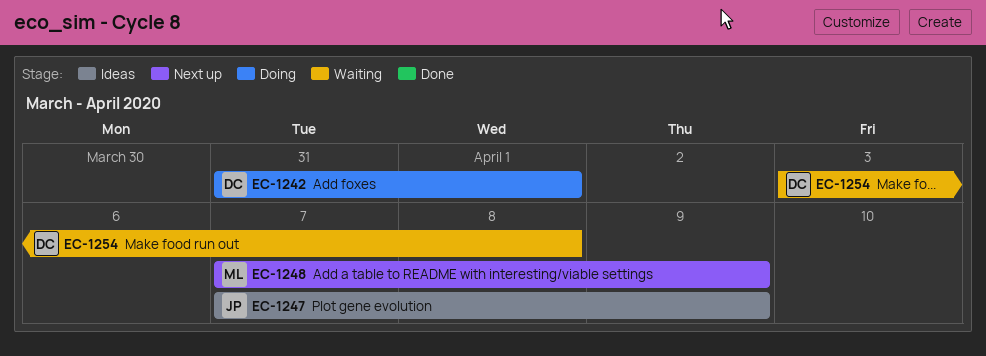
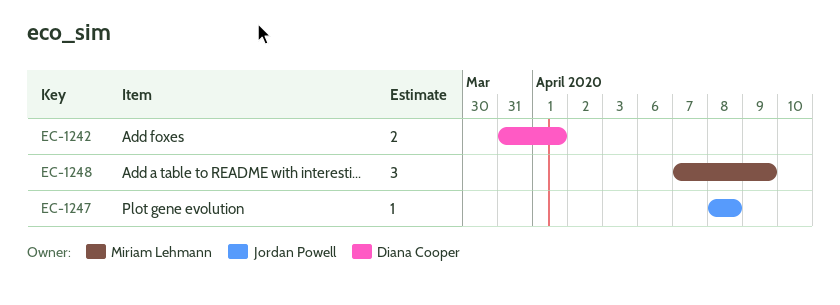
EC-1247, start: Apr 7 -> Apr 8
EC-1247, due: Apr 9 -> Apr 8
EC-1254: present -> none

